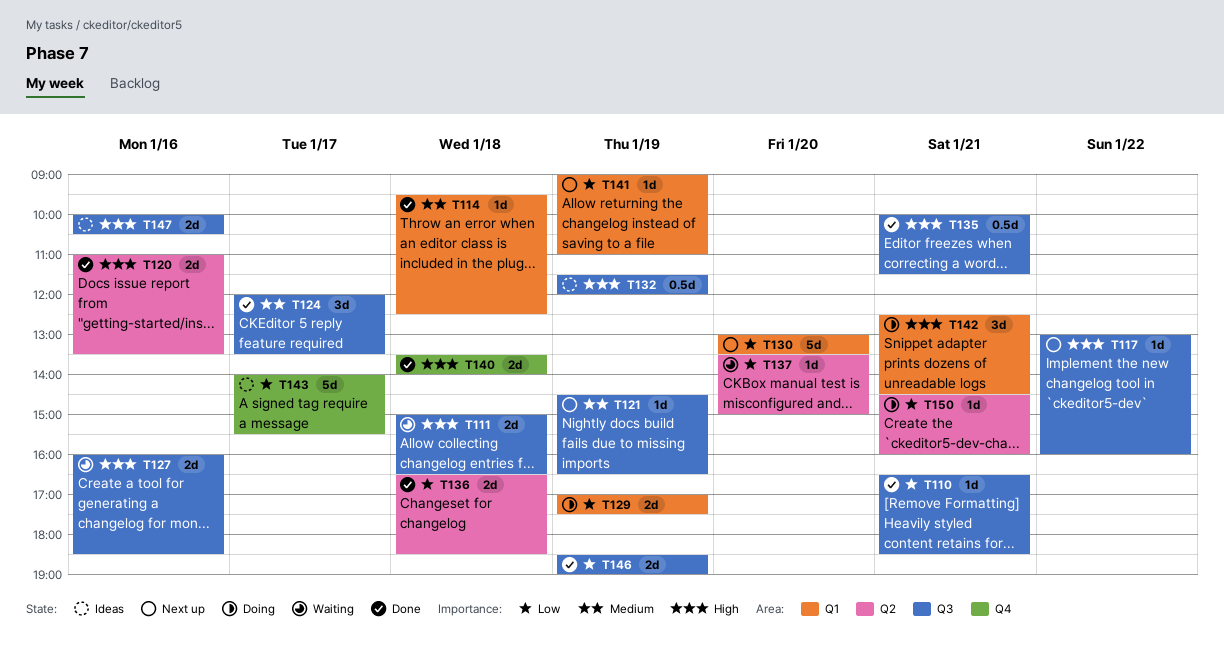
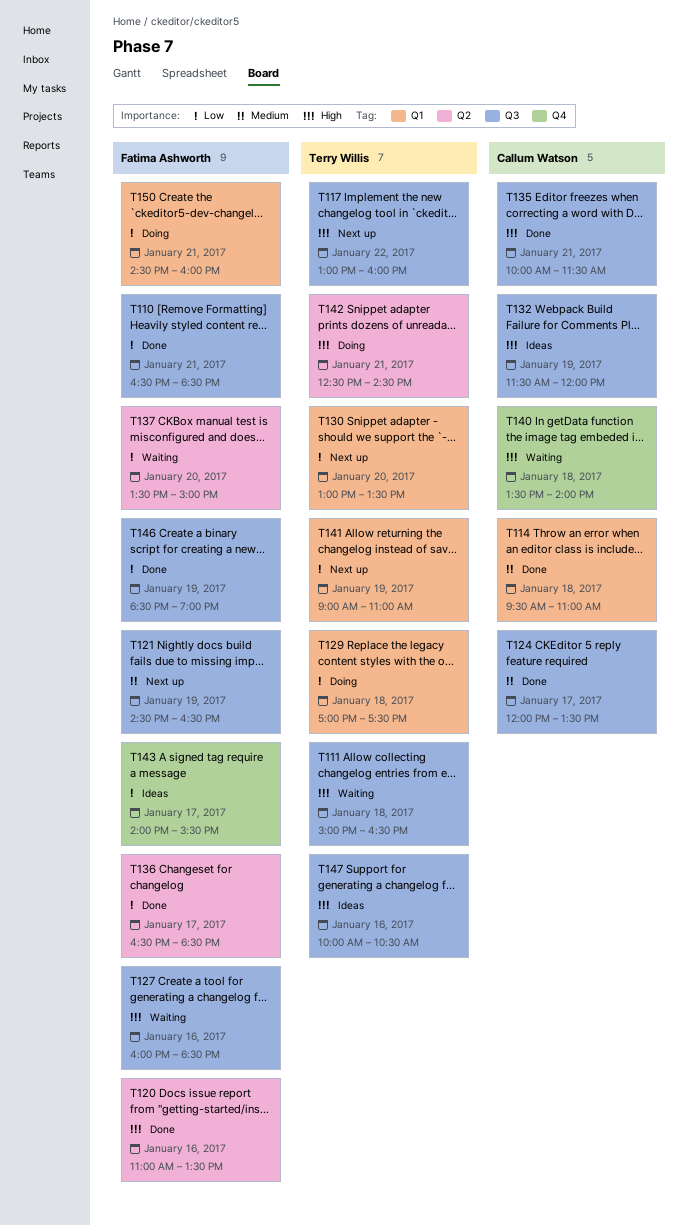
T114, ends: 12:30 -> 11:00
T129, day: Jan 19 -> Jan 18
T136, day: Jan 18 -> Jan 17
T140, status: Done -> Waiting
T142, label: Q1 -> Q2
T150, label: Q2 -> Q1

